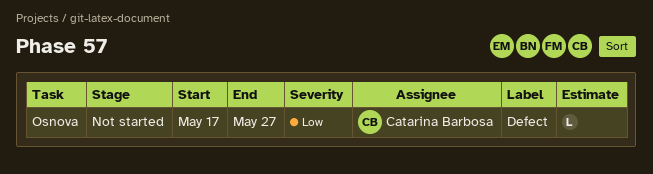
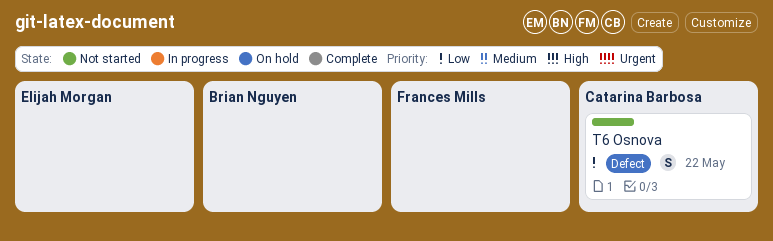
Osnova, estimate: L -> S
Osnova, due: May 27 -> May 22

